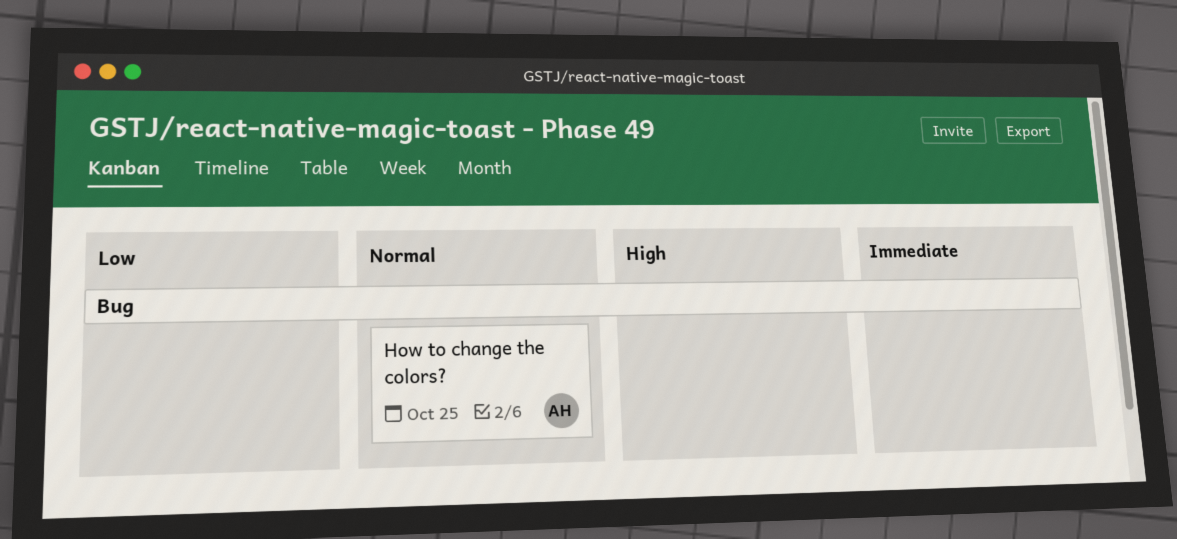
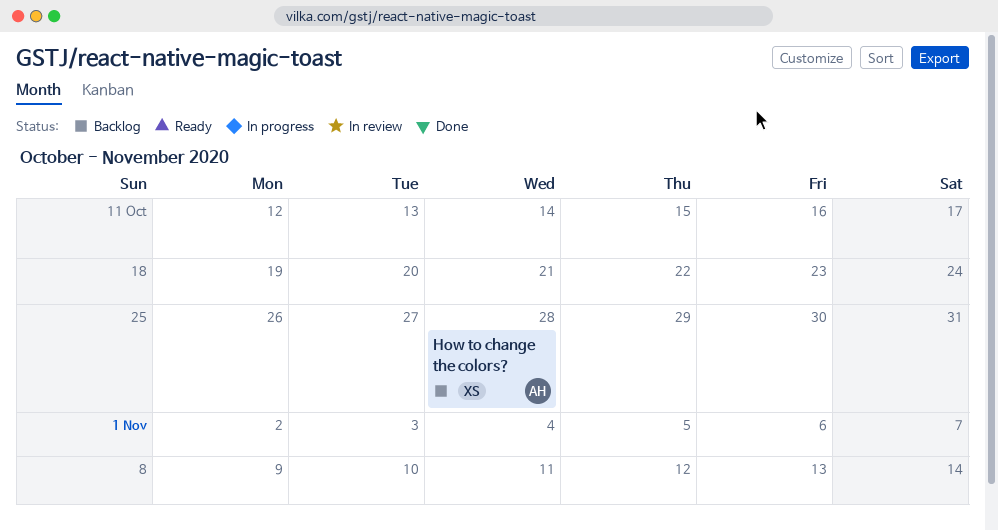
How to change the colors?, due: Oct 25 -> Oct 28

